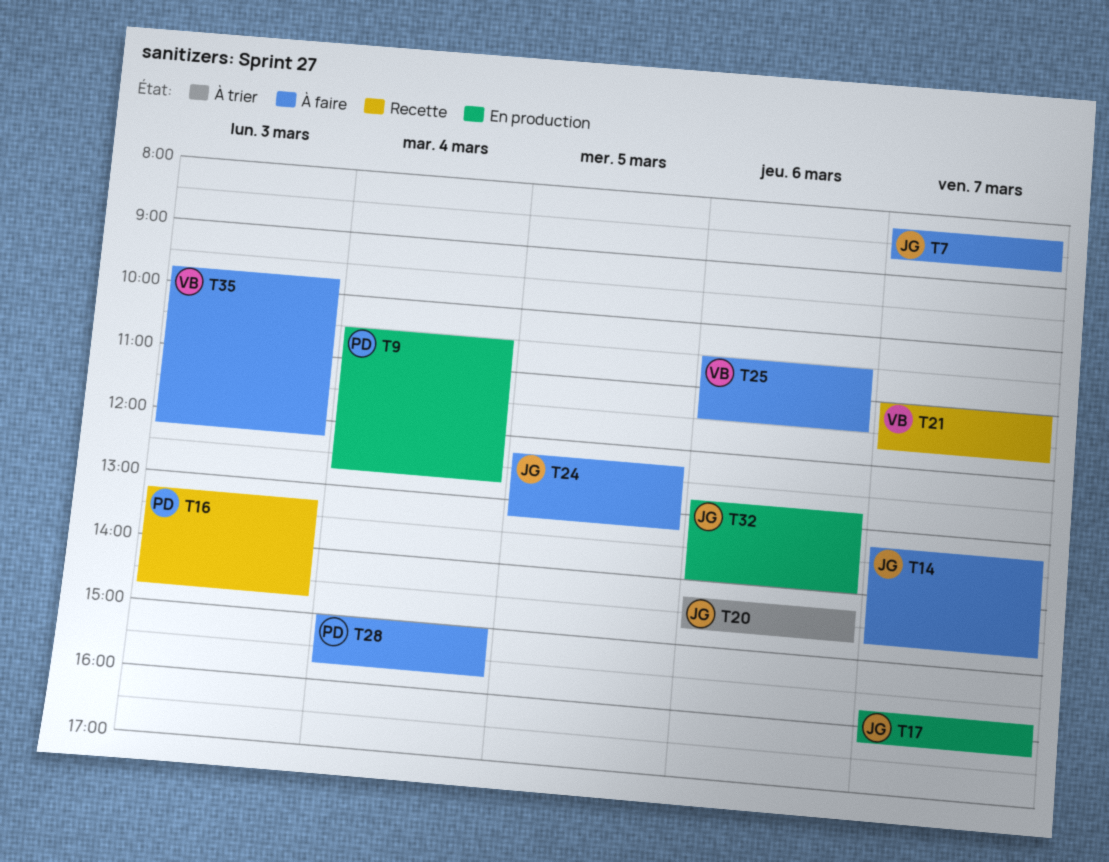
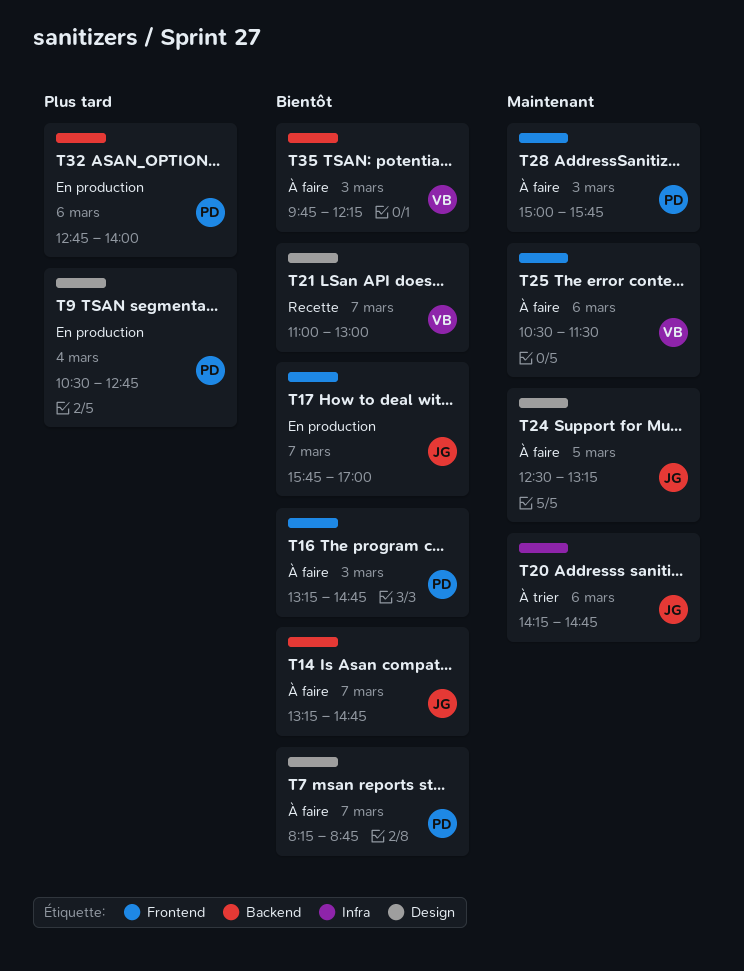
T7, owner: JG -> PD
T16, status: Recette -> À faire
T17, ends: 16:15 -> 17:00
T21, ends: 11:45 -> 13:00
T24, begins: 12:15 -> 12:30
T28, day: Mar 4 -> Mar 3
T32, owner: JG -> PD

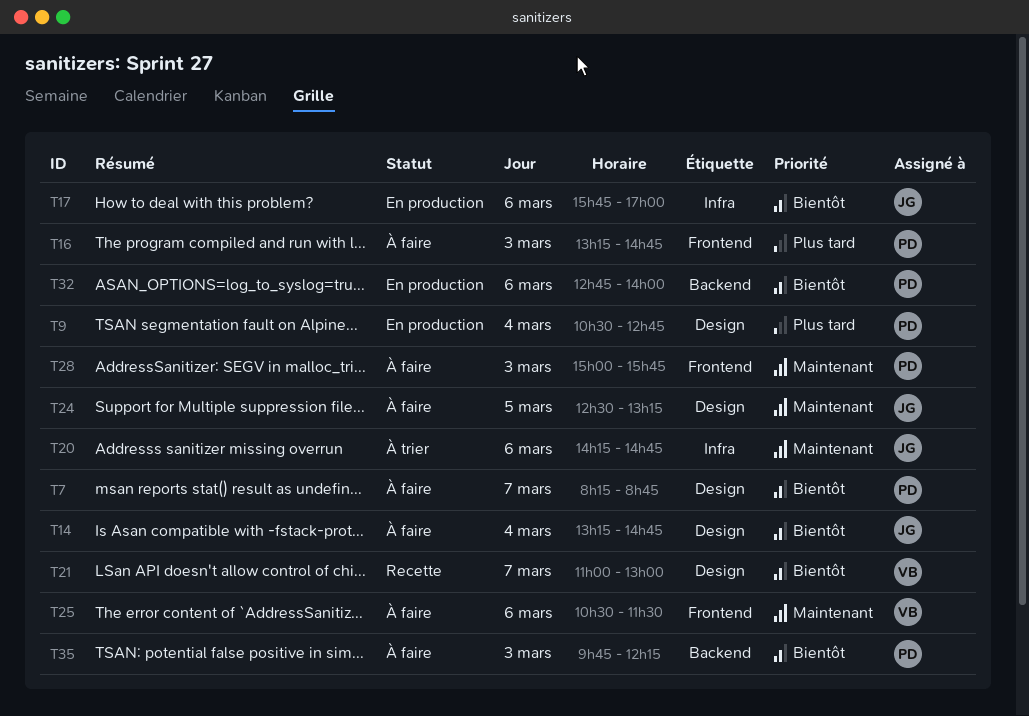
T14, label: Backend -> Design
T14, day: Mar 7 -> Mar 4
T16, priority: Bientôt -> Plus tard
T17, label: Frontend -> Infra
T17, day: Mar 7 -> Mar 6
T32, priority: Plus tard -> Bientôt
T35, owner: VB -> PD

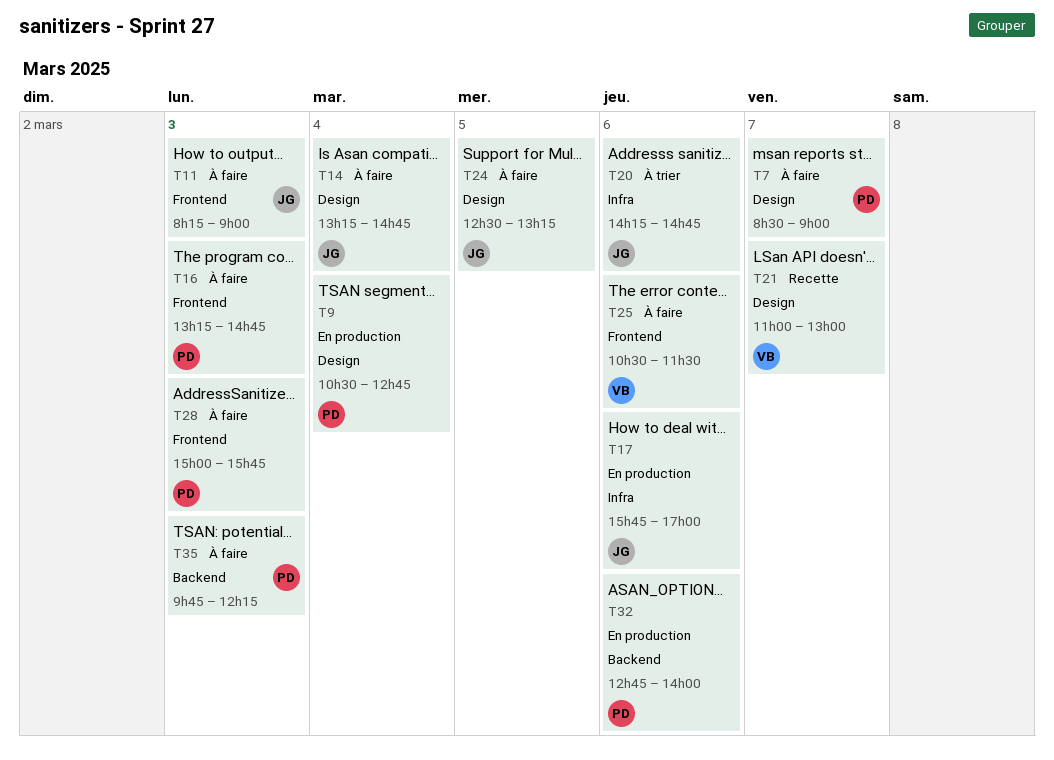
T7, begins: 08:15 -> 08:30
T7, ends: 08:45 -> 09:00
T11: none -> present

